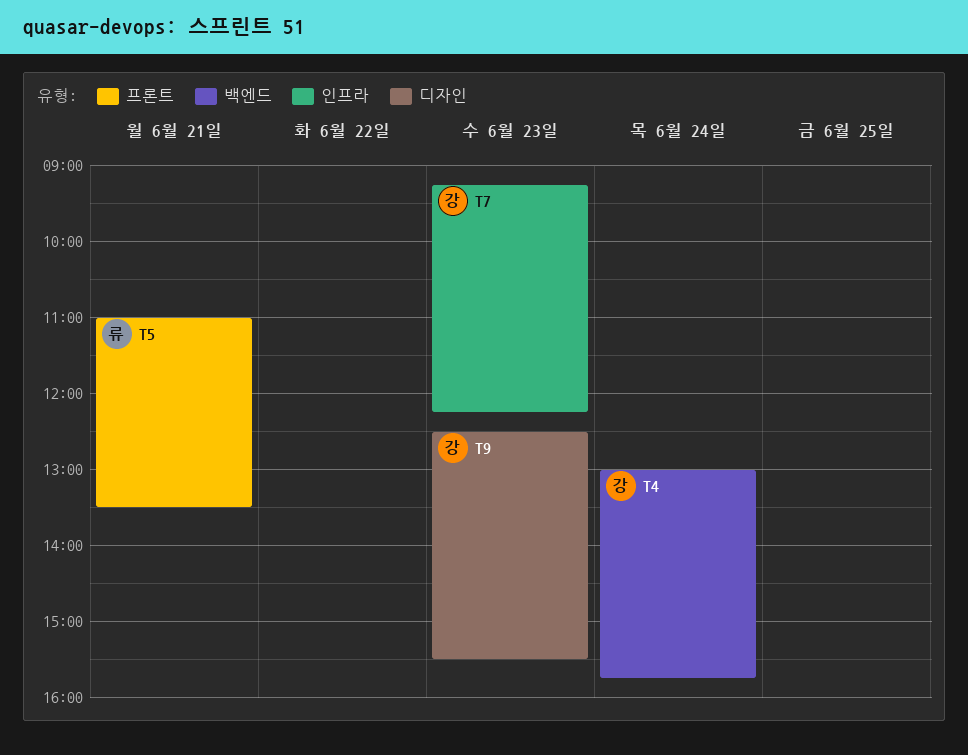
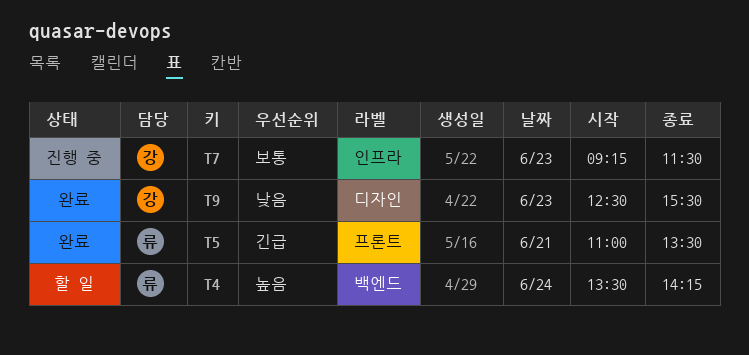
T4, owner: 강 -> 류
T4, begins: 13:00 -> 13:30
T4, ends: 15:45 -> 14:15
T7, ends: 12:15 -> 11:30

